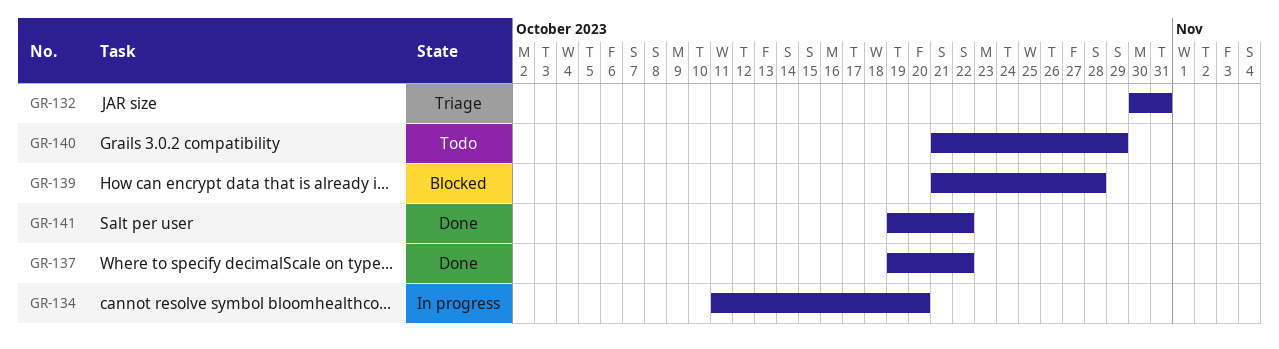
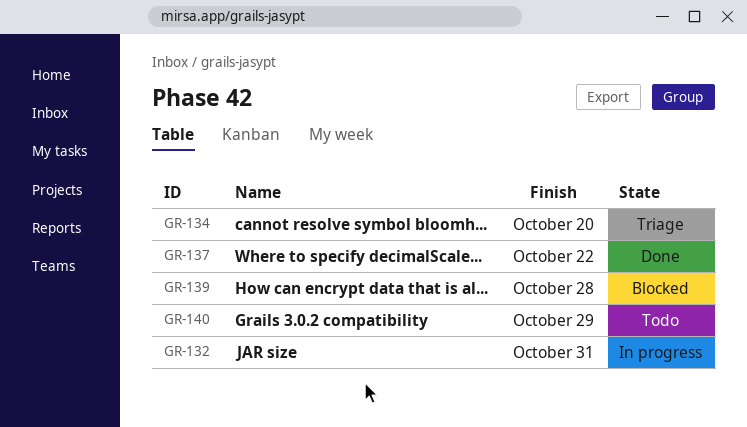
GR-132, status: Triage -> In progress
GR-134, status: In progress -> Triage
GR-141: present -> none

